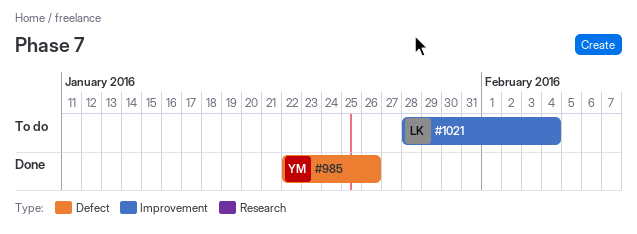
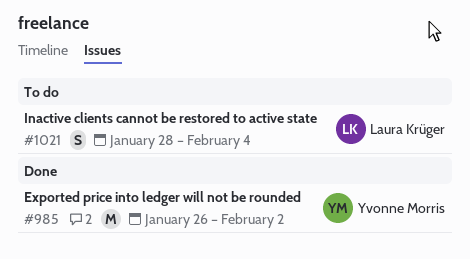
#985, start: Jan 22 -> Jan 26
#985, due: Jan 26 -> Feb 2

